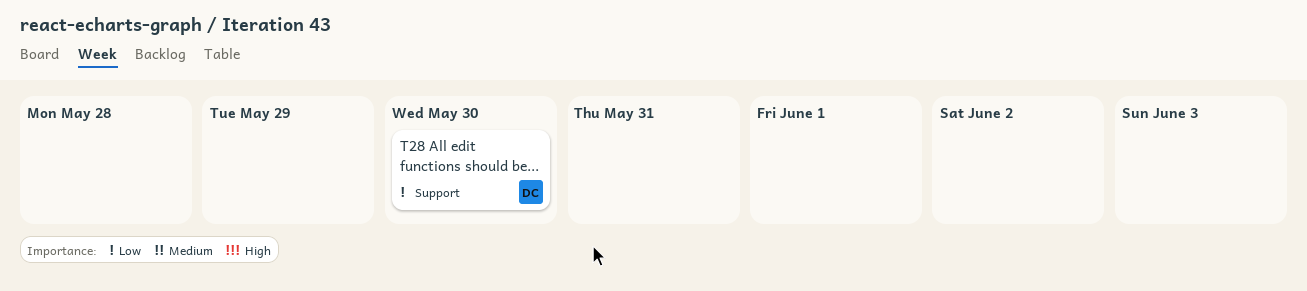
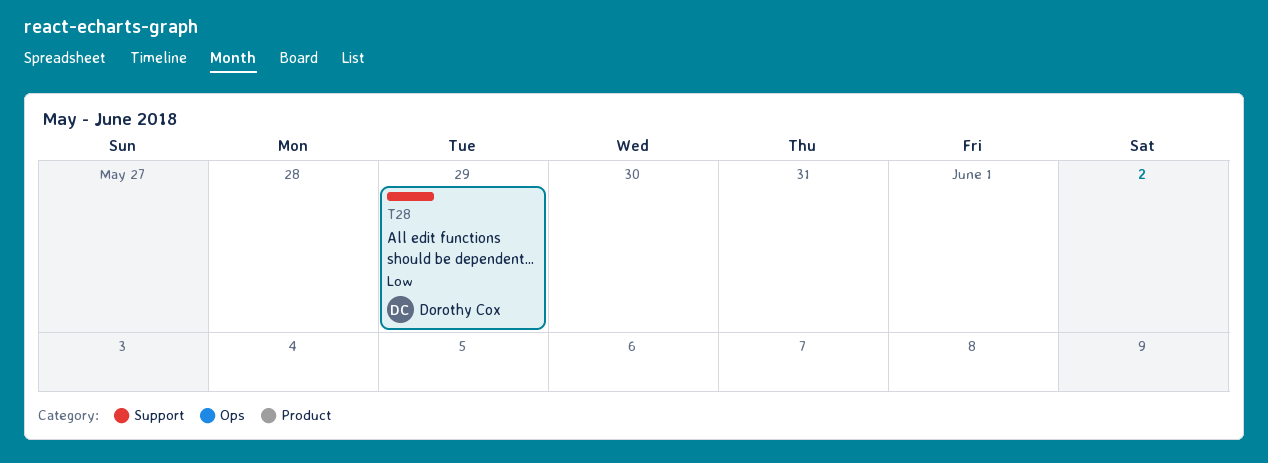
T28, due: May 30 -> May 29

